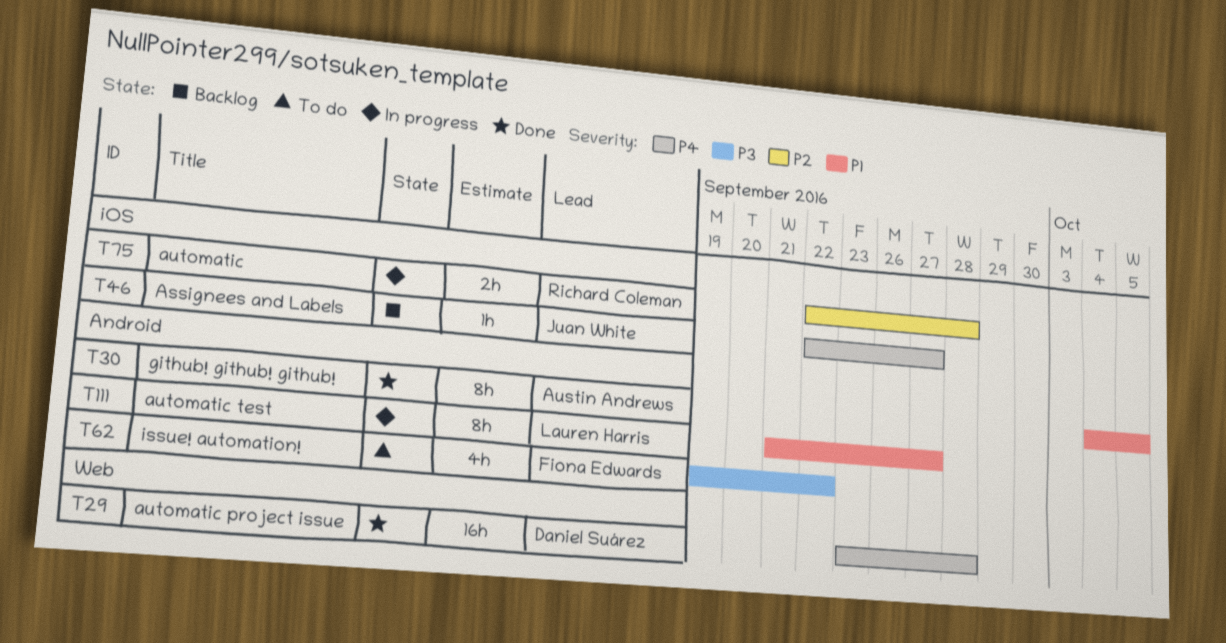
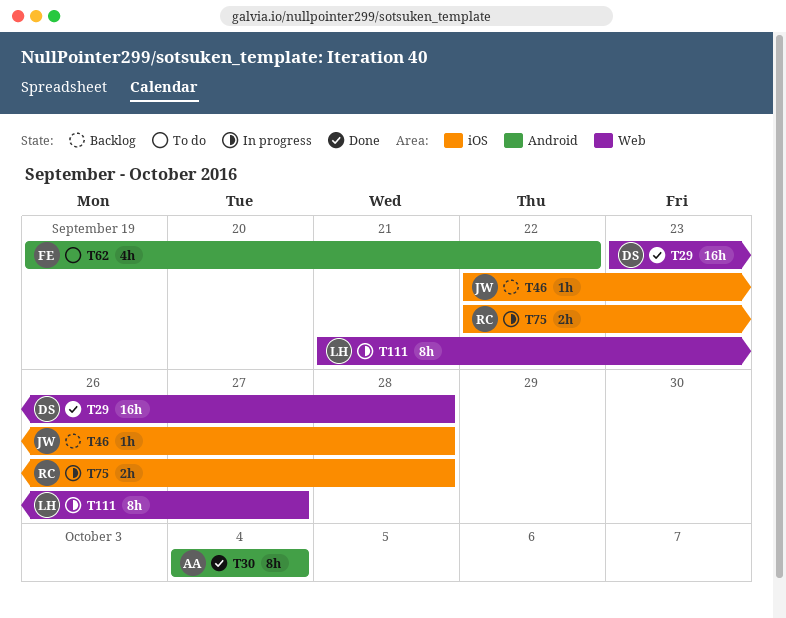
T30, due: Oct 5 -> Oct 4
T46, due: Sep 27 -> Sep 28
T111, label: Android -> Web

